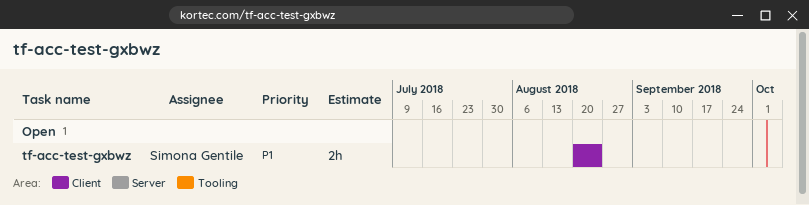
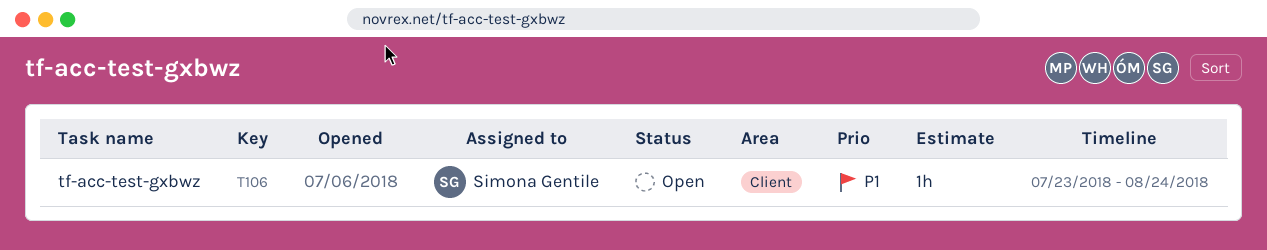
tf-acc-test-gxbwz, estimate: 2h -> 1h
tf-acc-test-gxbwz, start: Aug 20 -> Jul 23

